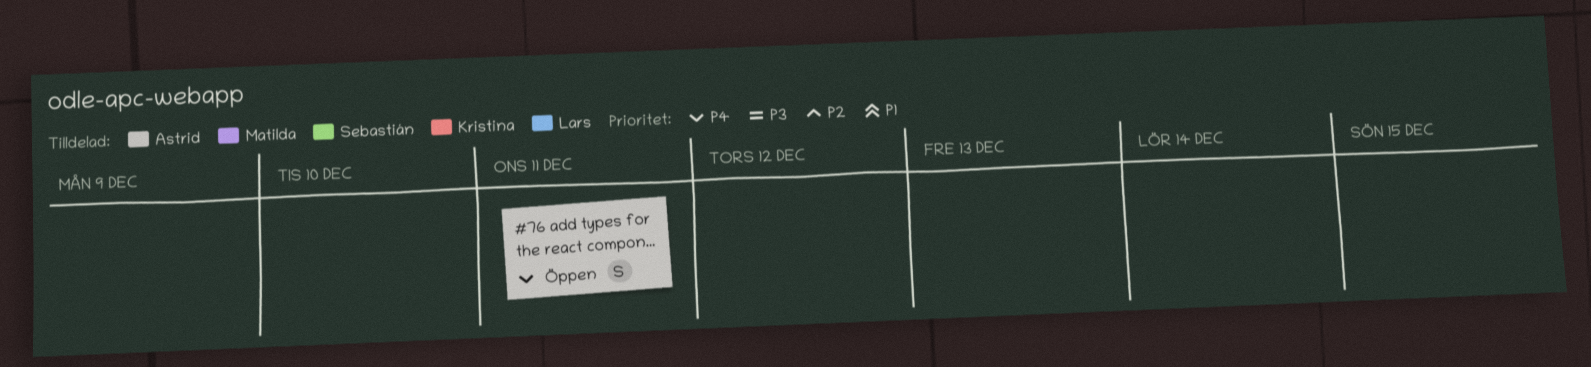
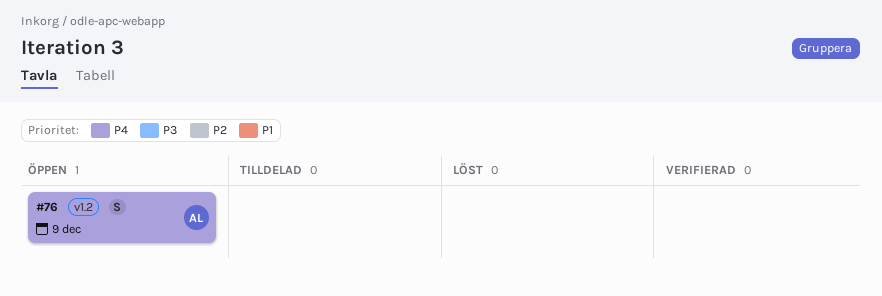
#76, due: Dec 11 -> Dec 9

